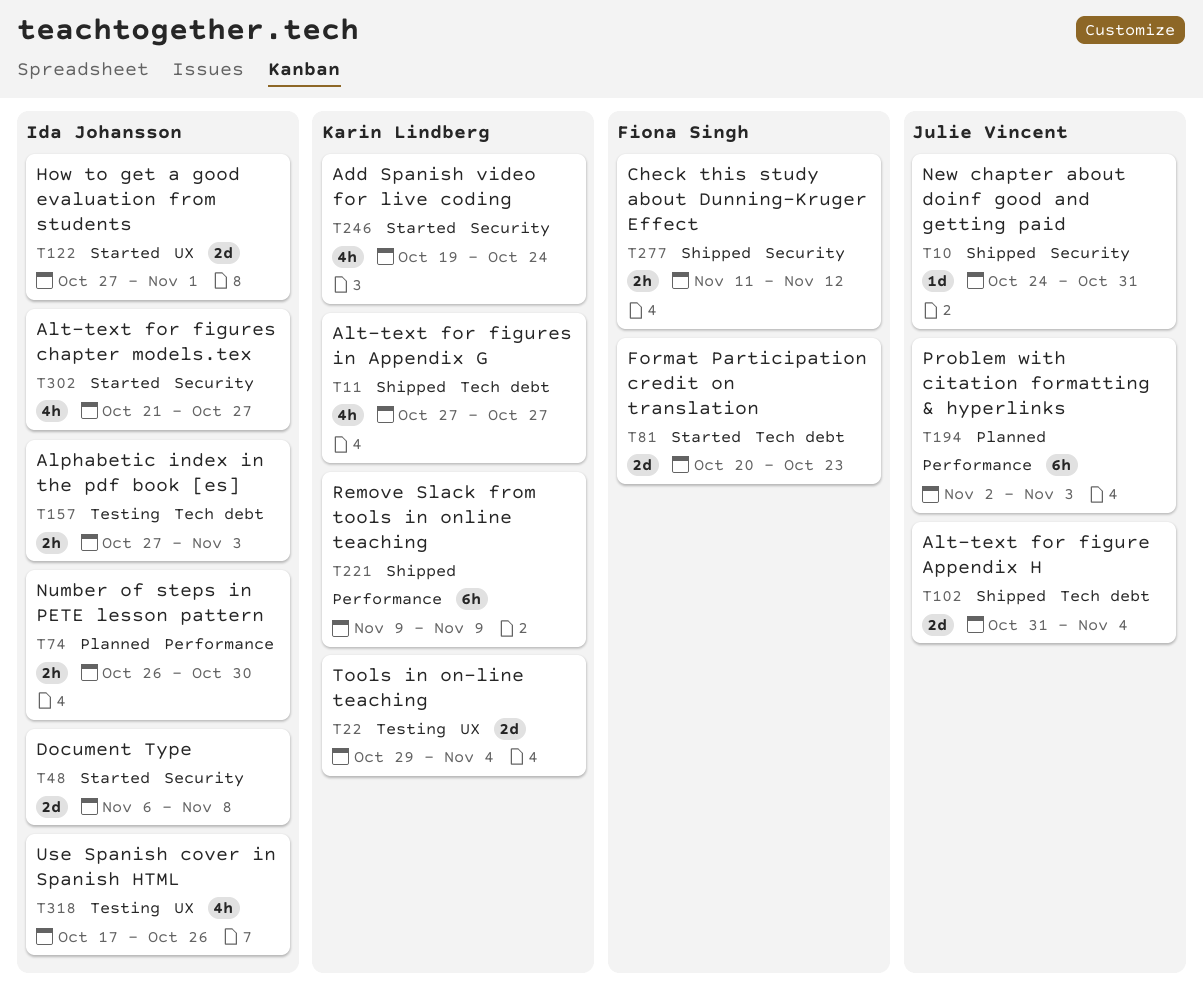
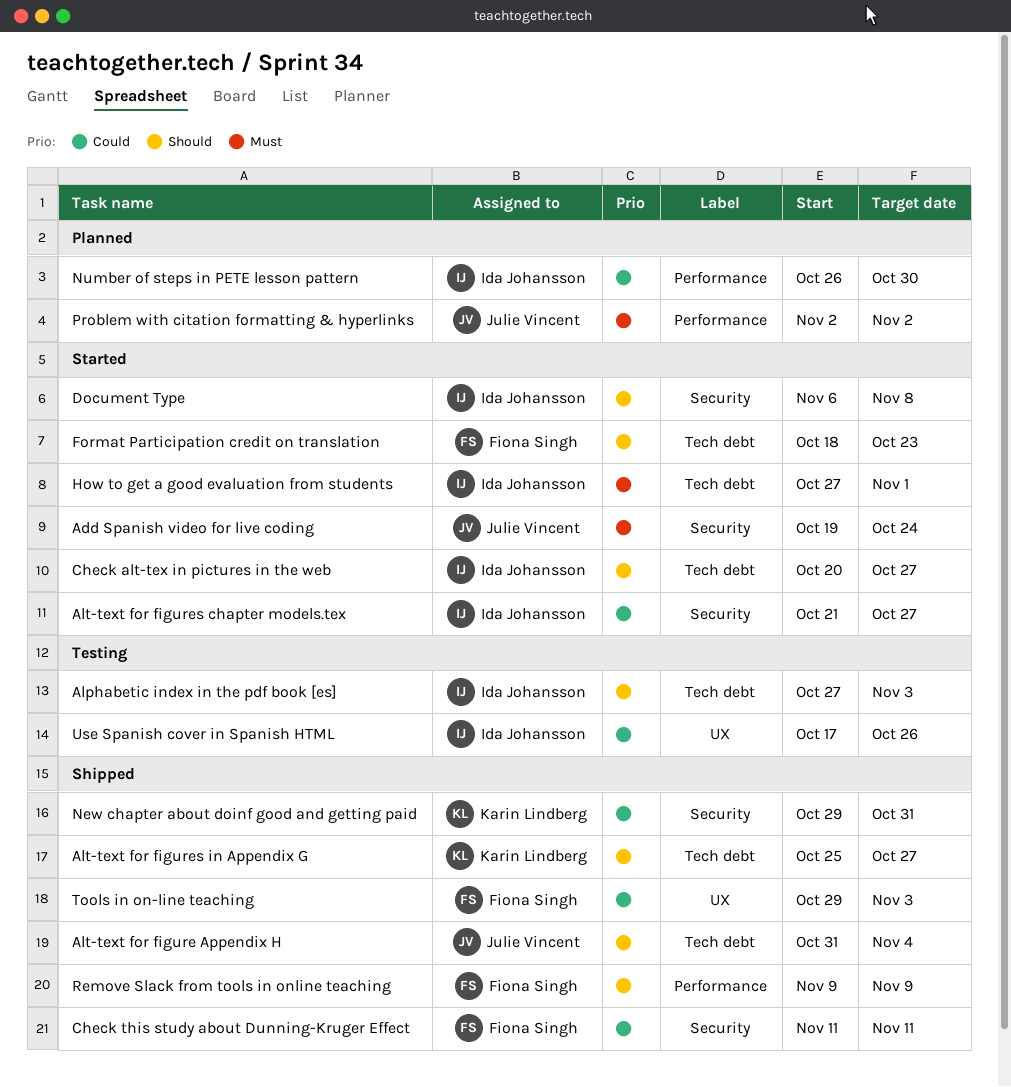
Add Spanish video for live coding, owner: Karin Lindberg -> Julie Vincent
Alt-text for figures in Appendix G, start: Oct 27 -> Oct 25
Check alt-tex in pictures in the web: none -> present
Check this study about Dunning-Kruger Effect, due: Nov 12 -> Nov 11
Format Participation credit on translation, start: Oct 20 -> Oct 18
How to get a good evaluation from students, label: UX -> Tech debt
New chapter about doinf good and getting paid, owner: Julie Vincent -> Karin Lindberg
New chapter about doinf good and getting paid, start: Oct 24 -> Oct 29
Problem with citation formatting & hyperlinks, due: Nov 3 -> Nov 2
Remove Slack from tools in online teaching, owner: Karin Lindberg -> Fiona Singh
Tools in on-line teaching, status: Testing -> Shipped
Tools in on-line teaching, owner: Karin Lindberg -> Fiona Singh
Tools in on-line teaching, due: Nov 4 -> Nov 3

